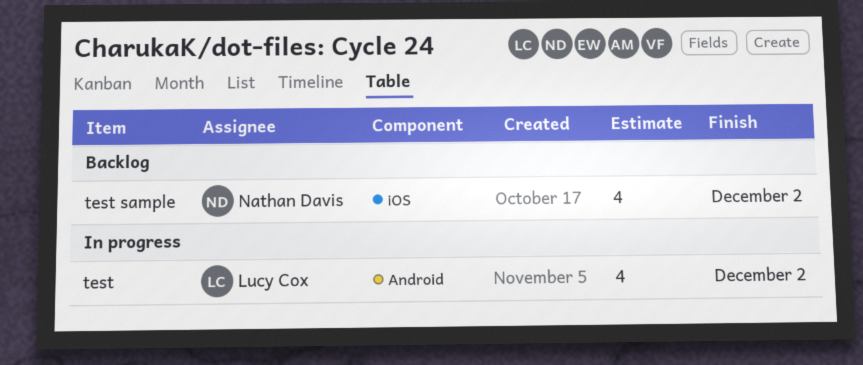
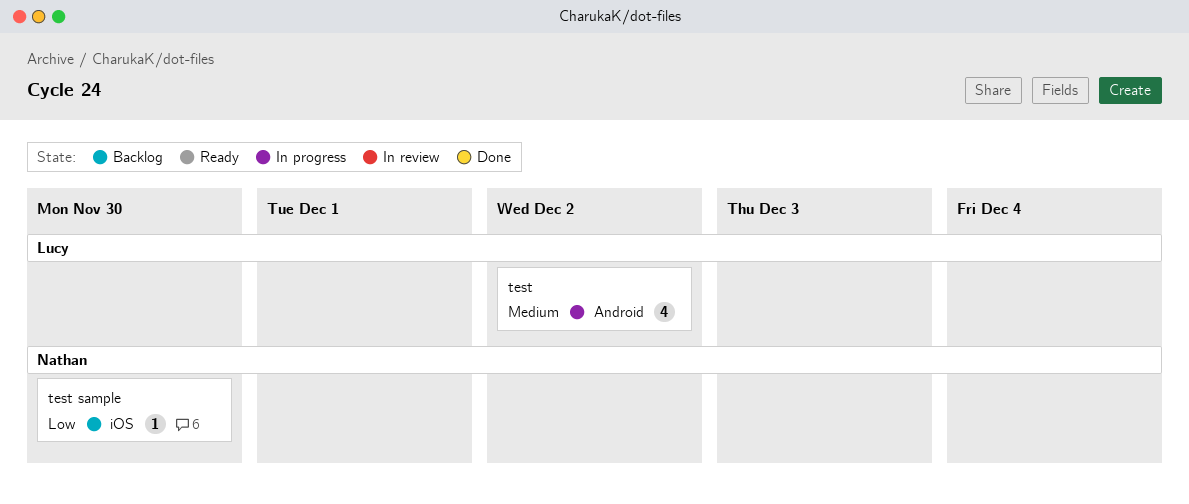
test sample, estimate: 4 -> 1
test sample, due: Dec 2 -> Nov 30

